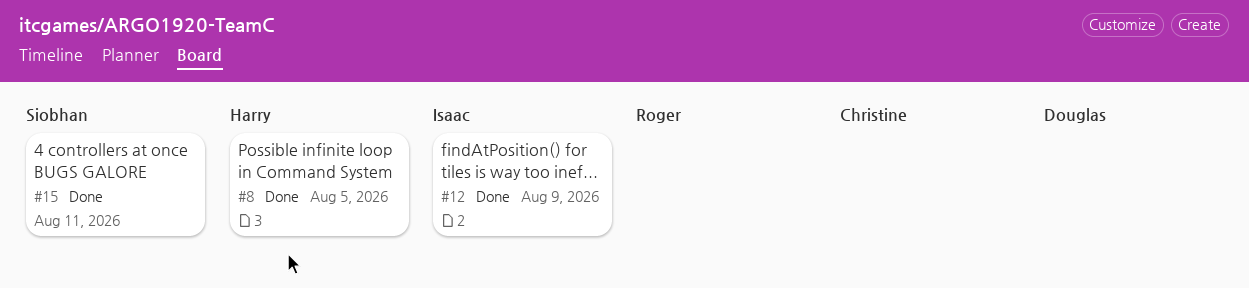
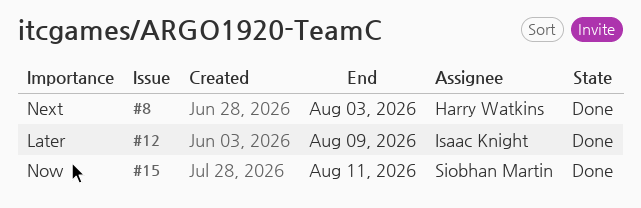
#8, due: Aug 5 -> Aug 3

